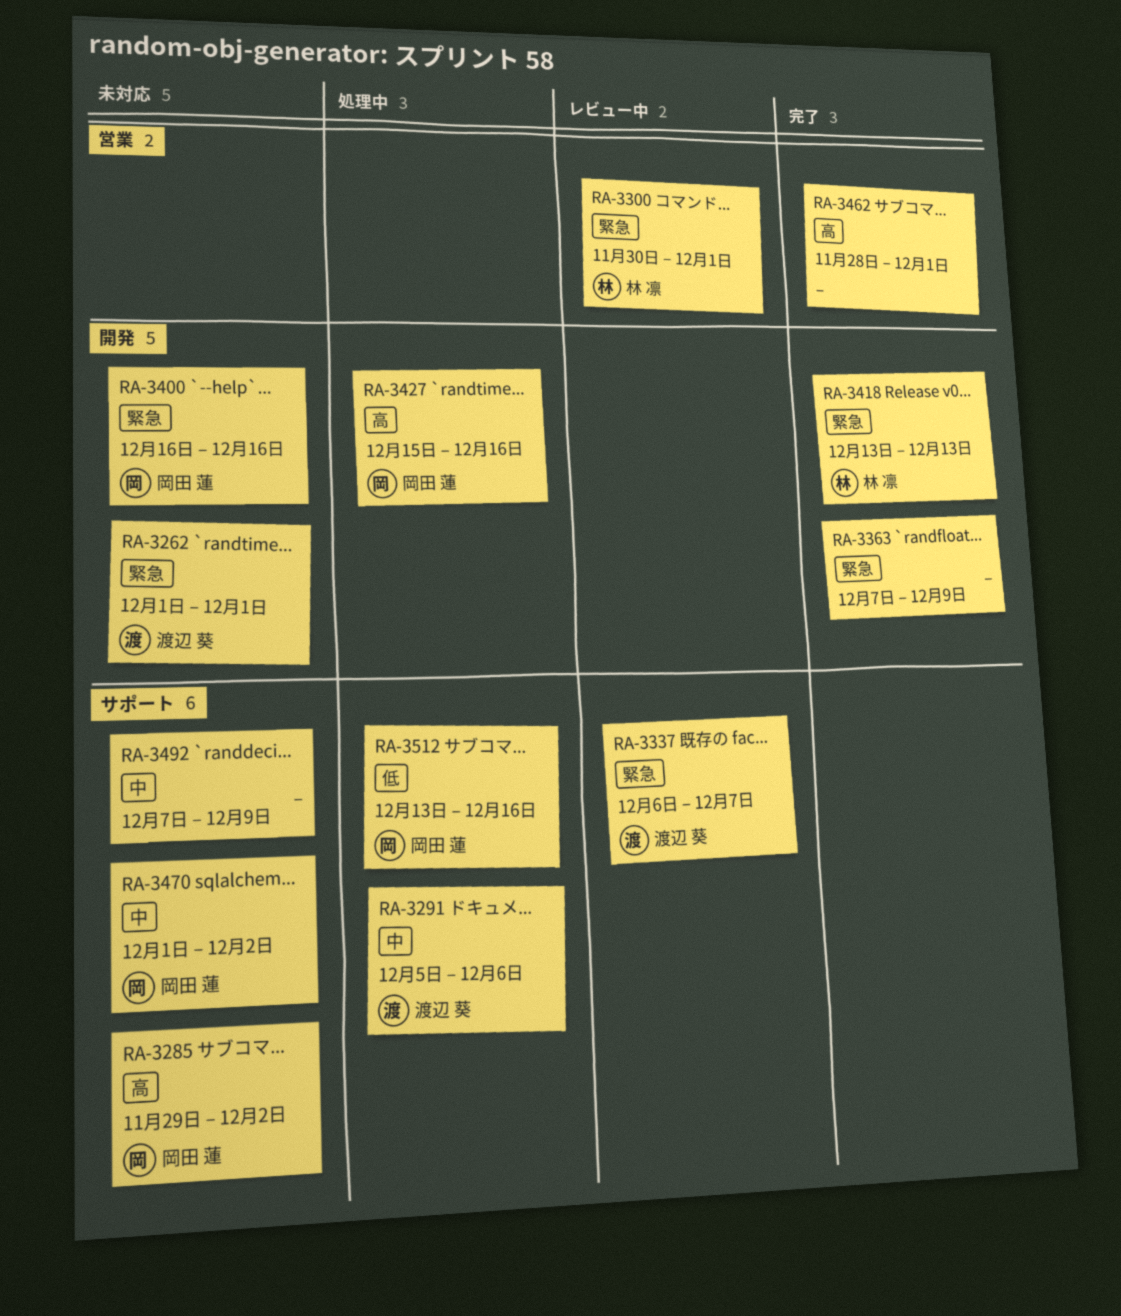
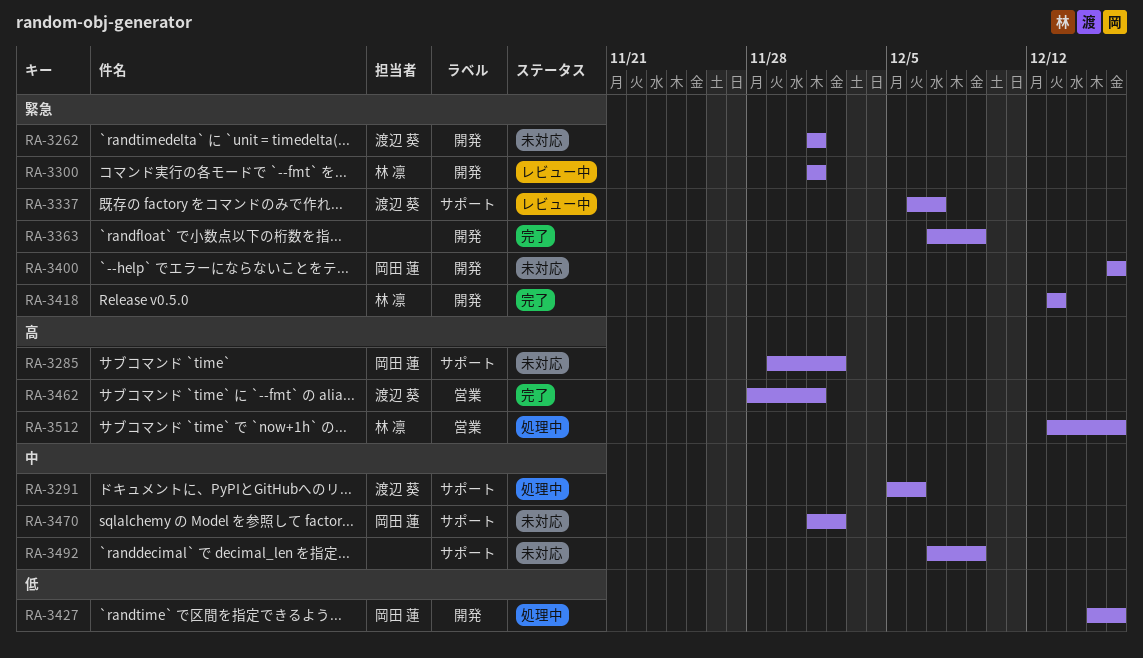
RA-3300, label: 営業 -> 開発
RA-3300, start: Nov 30 -> Dec 1
RA-3427, priority: 高 -> 低
RA-3462, owner: none -> 渡辺 葵
RA-3512, owner: 岡田 蓮 -> 林 凛
RA-3512, priority: 低 -> 高
RA-3512, label: サポート -> 営業

